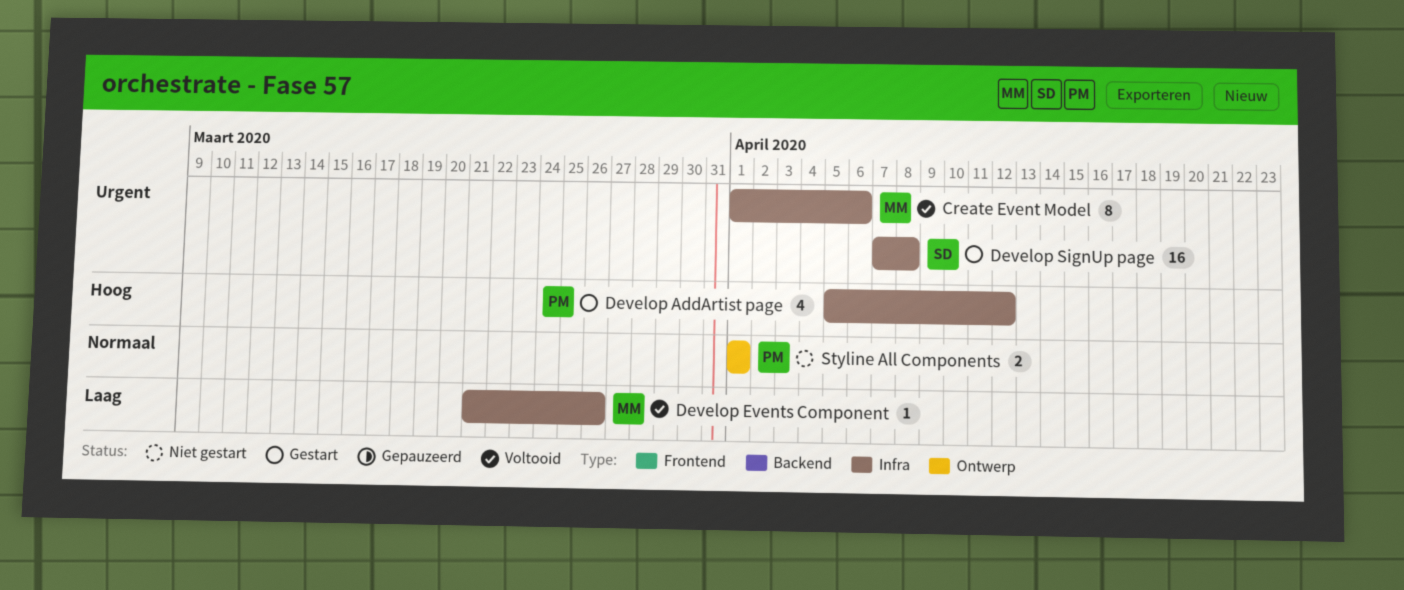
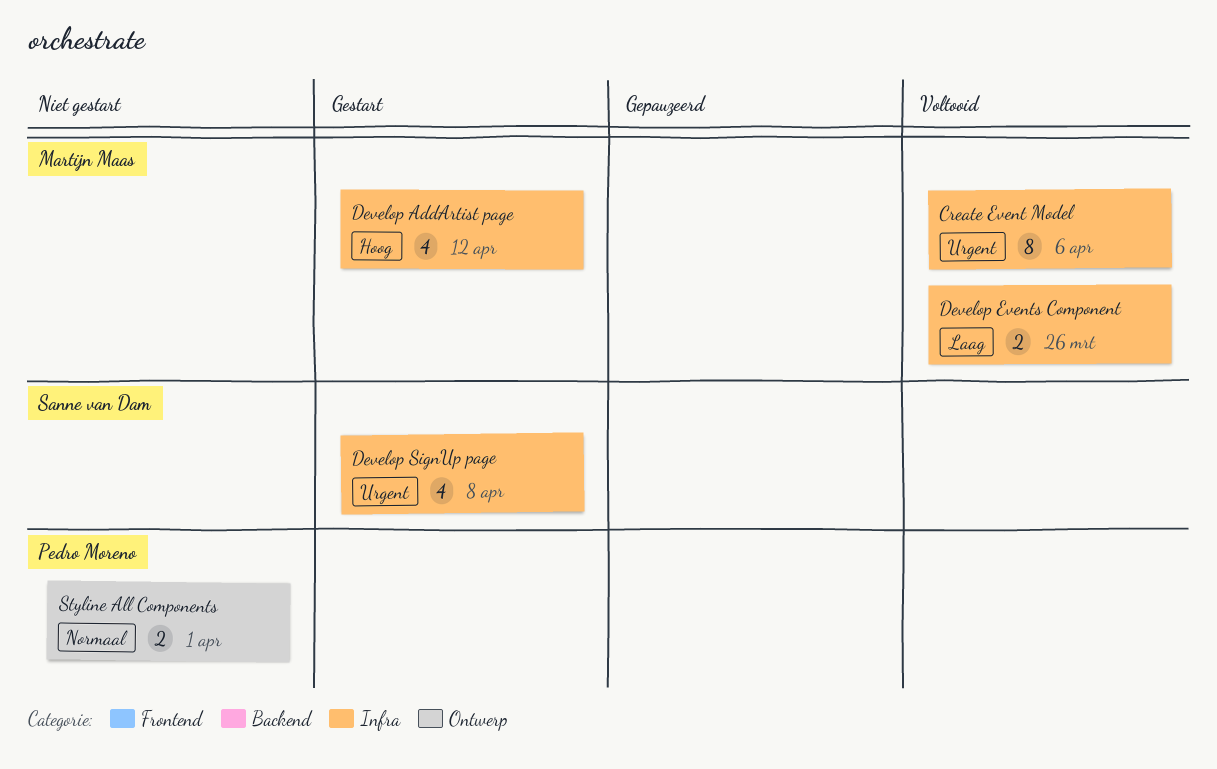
Develop AddArtist page, owner: Pedro Moreno -> Martijn Maas
Develop Events Component, estimate: 1 -> 2
Develop SignUp page, estimate: 16 -> 4

